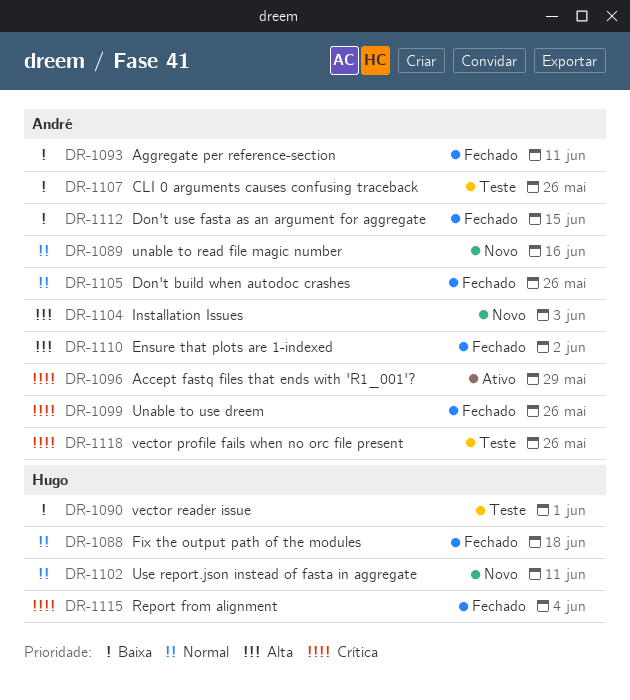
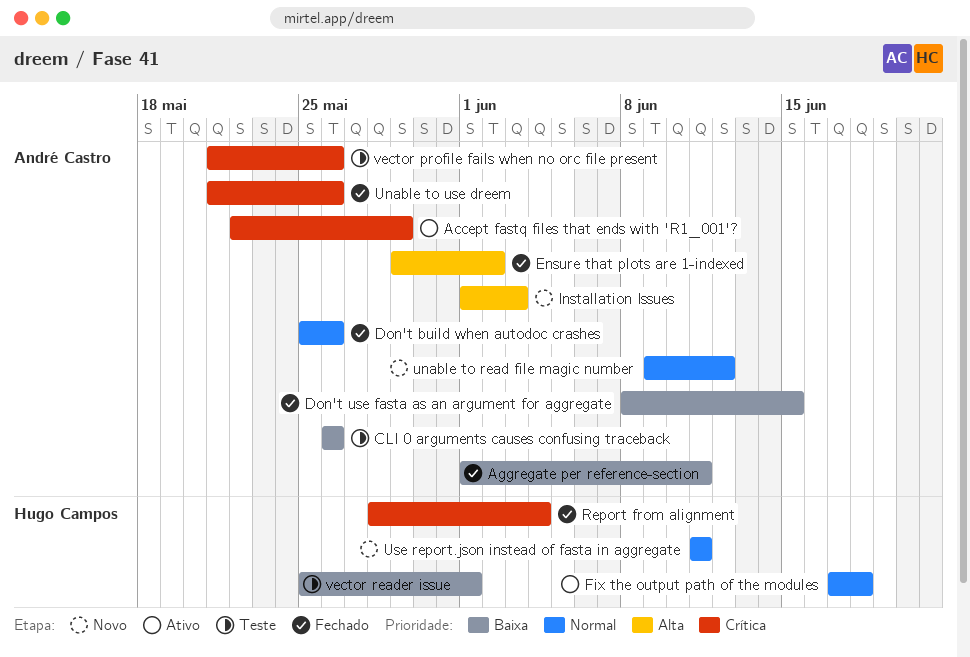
Fix the output path of the modules, status: Fechado -> Ativo
unable to read file magic number, due: Jun 16 -> Jun 12

